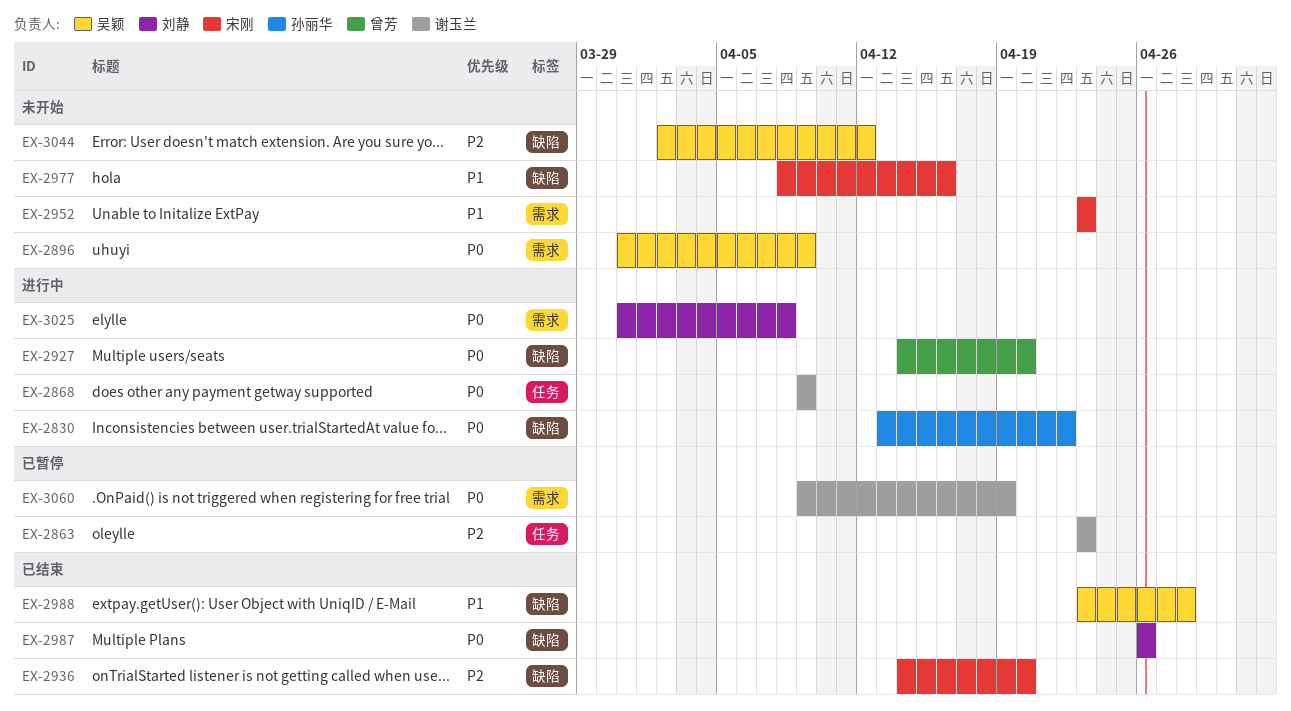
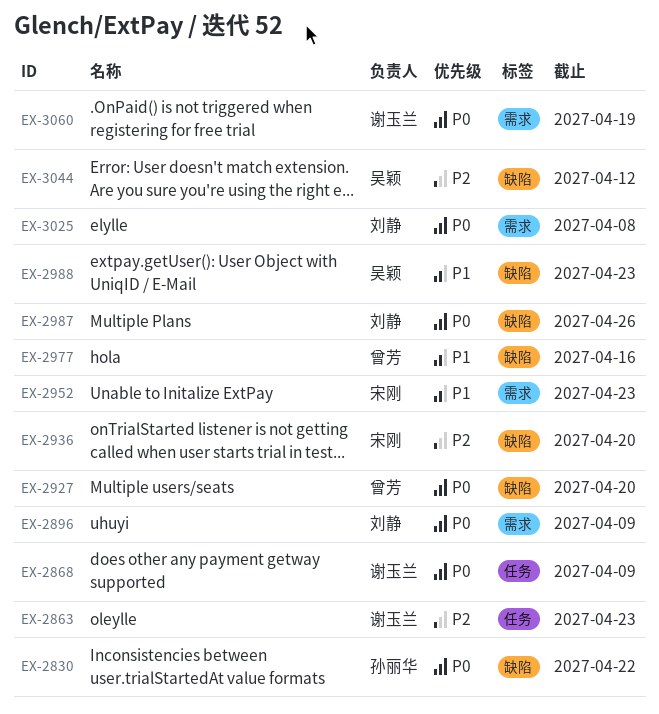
EX-2896, owner: 吴颖 -> 刘静
EX-2977, owner: 宋刚 -> 曾芳
EX-2988, due: Apr 28 -> Apr 23

